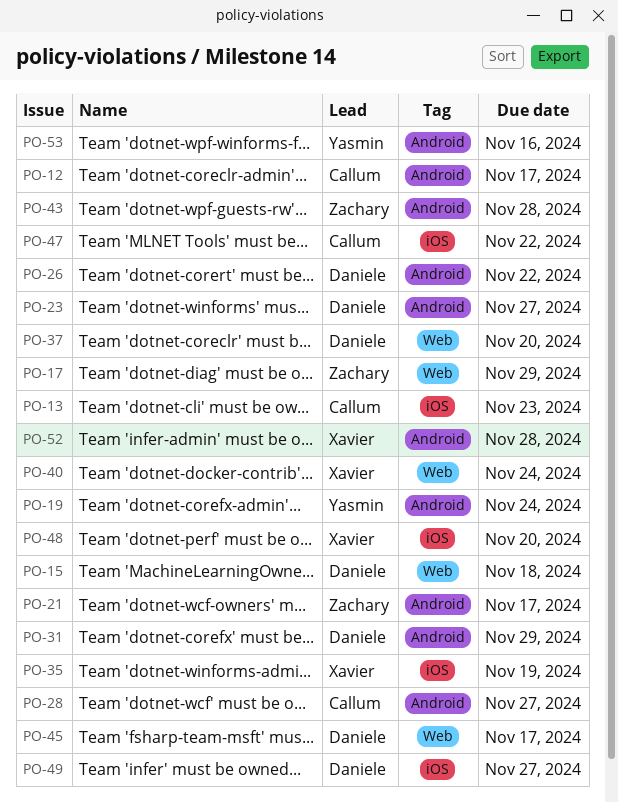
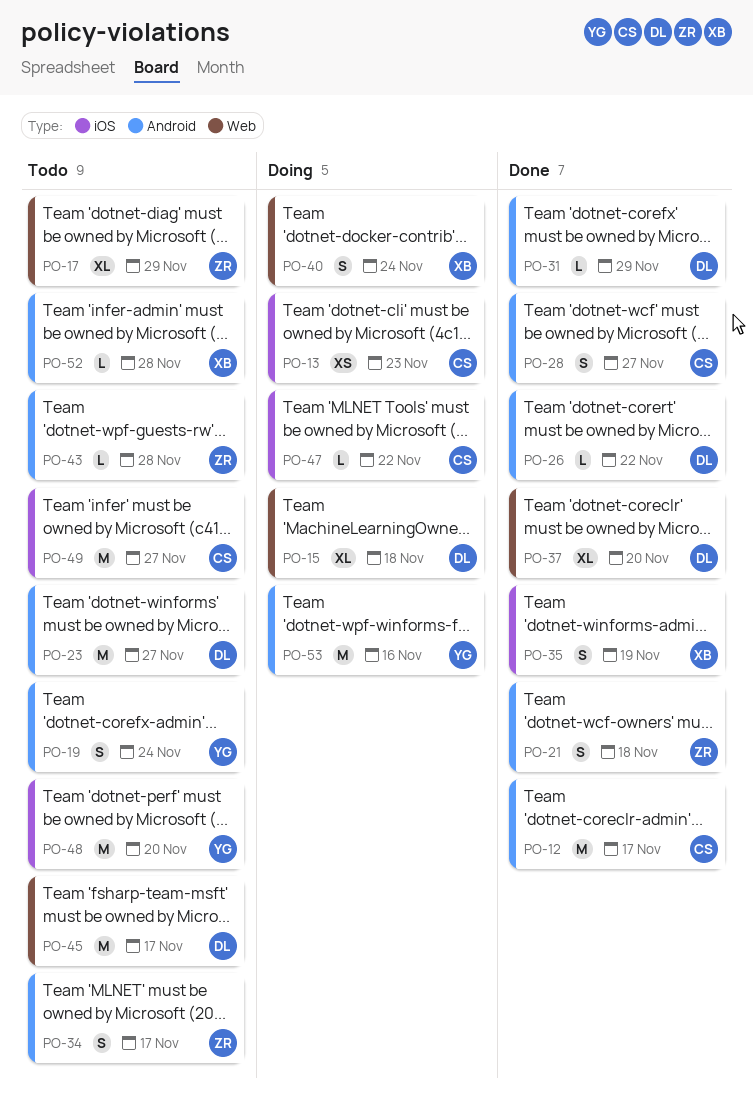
PO-21, due: Nov 17 -> Nov 18
PO-34: none -> present
PO-48, owner: Xavier -> Yasmin
PO-49, owner: Daniele -> Callum

